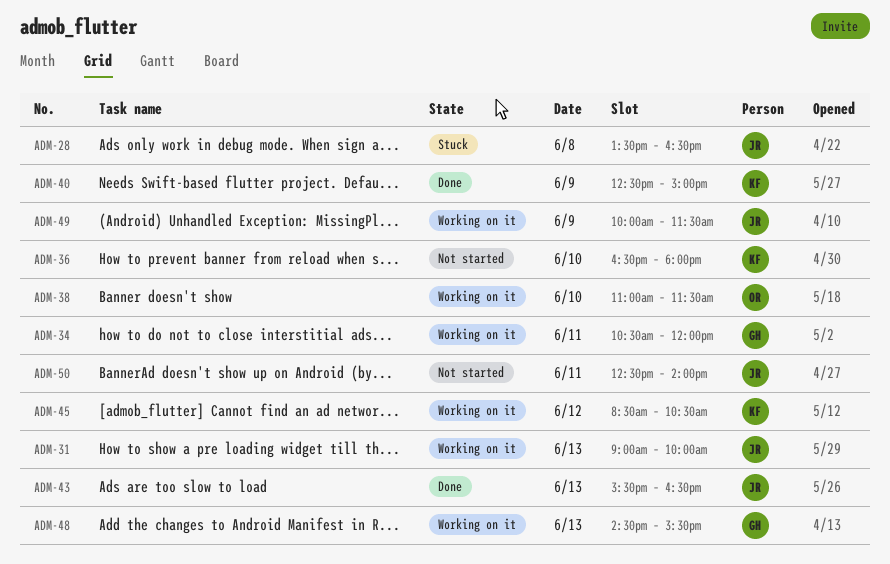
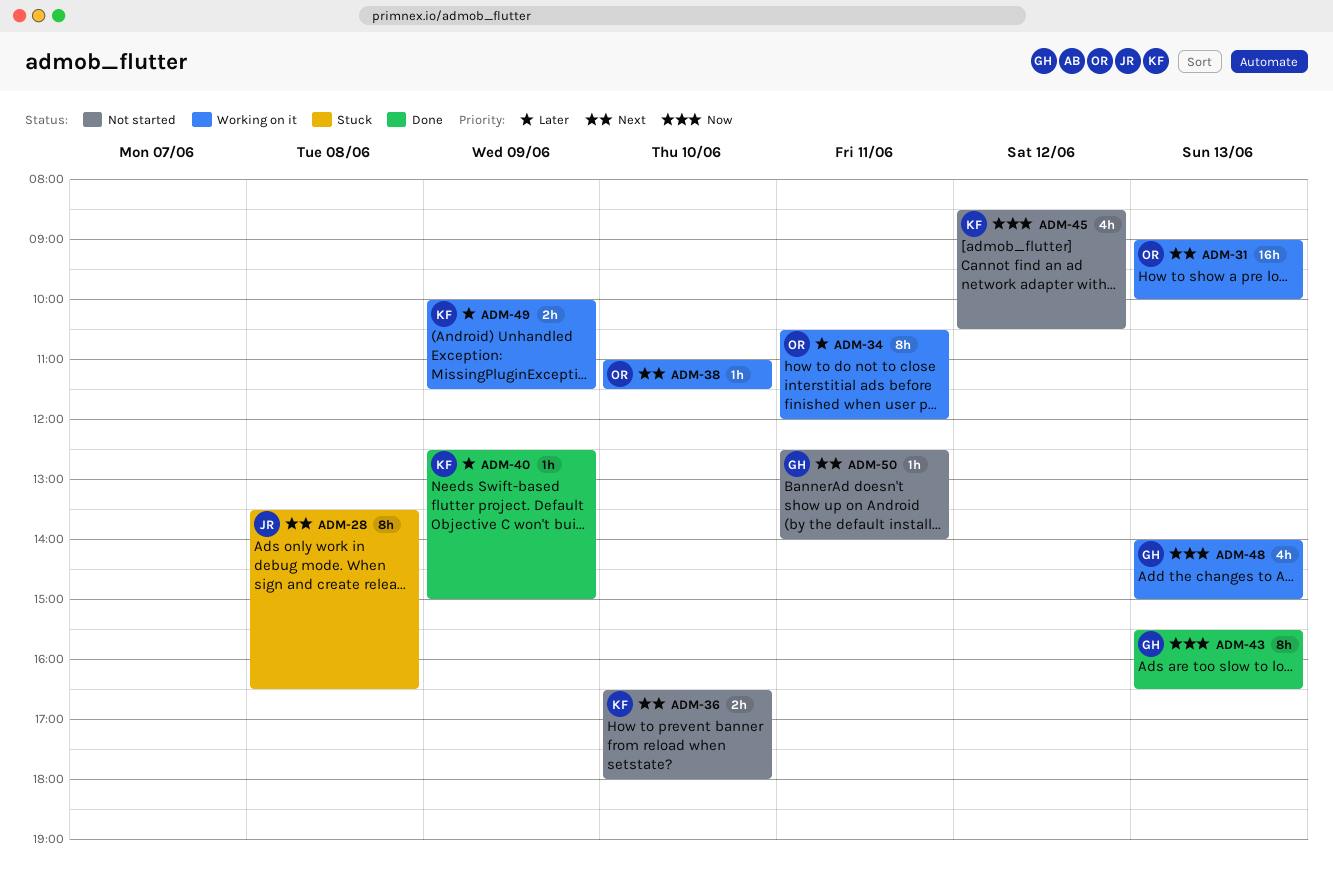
ADM-31, owner: JR -> OR
ADM-34, owner: GH -> OR
ADM-43, owner: JR -> GH
ADM-45, status: Working on it -> Not started
ADM-48, begins: 14:30 -> 14:00
ADM-48, ends: 15:30 -> 15:00
ADM-49, owner: JR -> KF
ADM-50, owner: JR -> GH

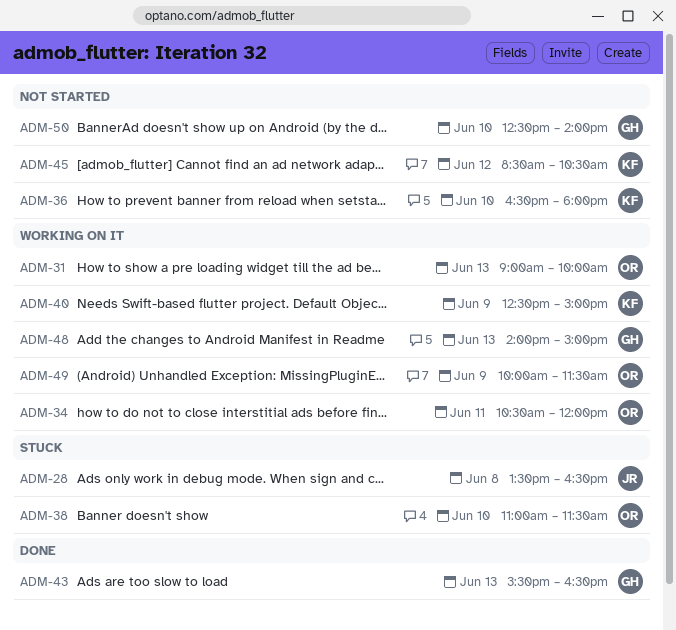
ADM-38, status: Working on it -> Stuck
ADM-40, status: Done -> Working on it
ADM-49, owner: KF -> OR
ADM-50, day: Jun 11 -> Jun 10

